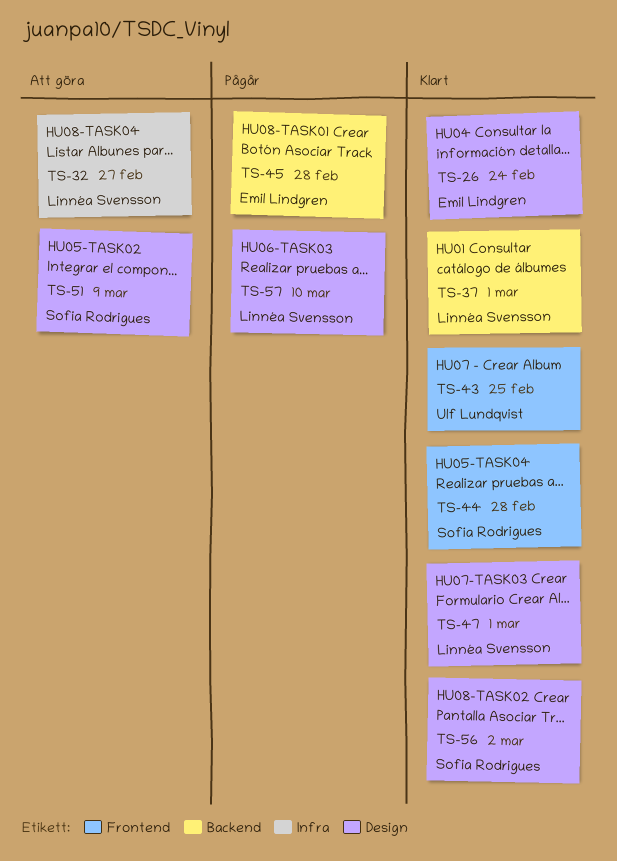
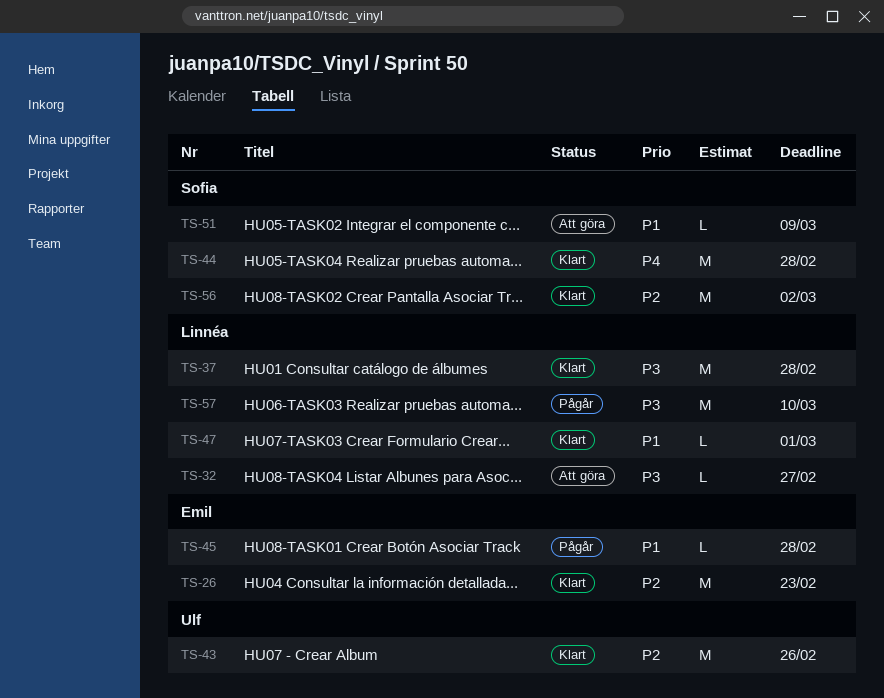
TS-26, due: Feb 24 -> Feb 23
TS-37, due: Mar 1 -> Feb 28
TS-43, due: Feb 25 -> Feb 26

